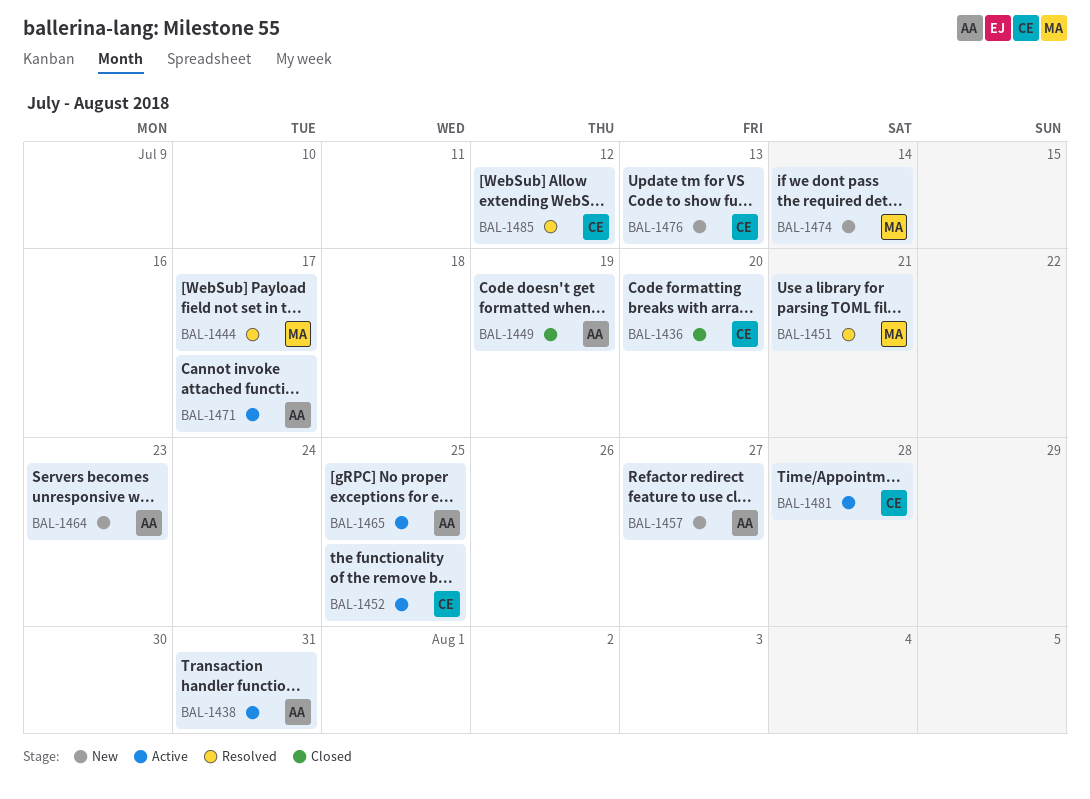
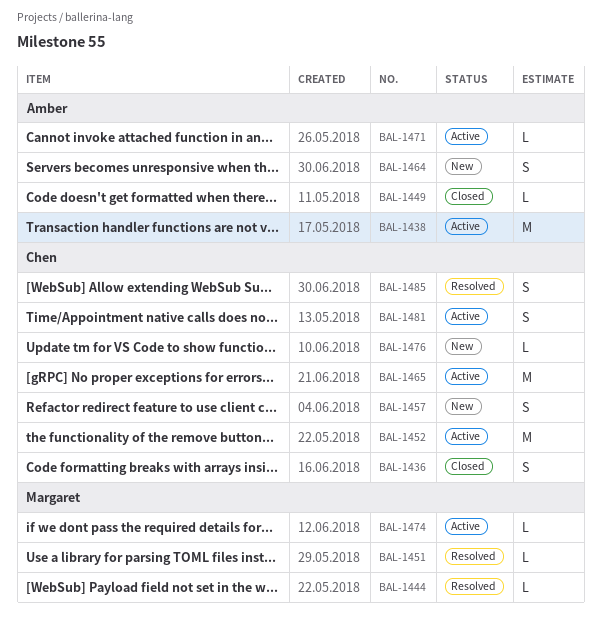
BAL-1457, owner: Amber -> Chen
BAL-1465, owner: Amber -> Chen
BAL-1474, status: New -> Active

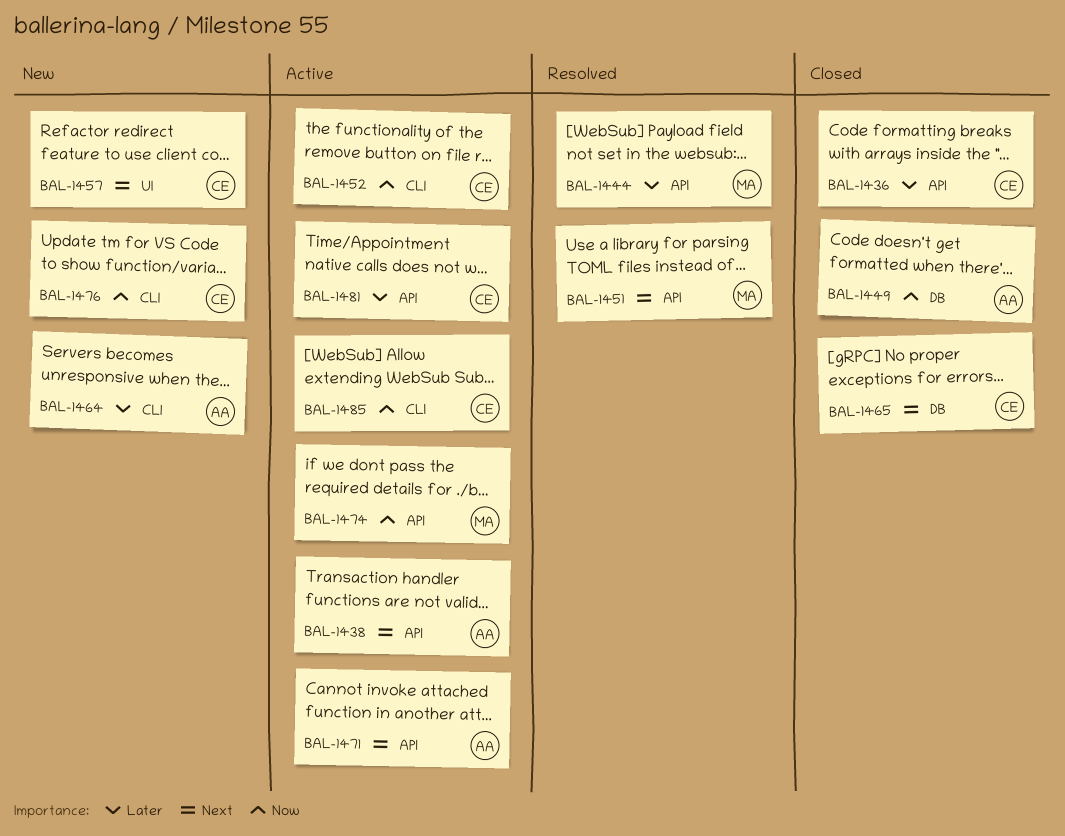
BAL-1465, status: Active -> Closed
BAL-1485, status: Resolved -> Active

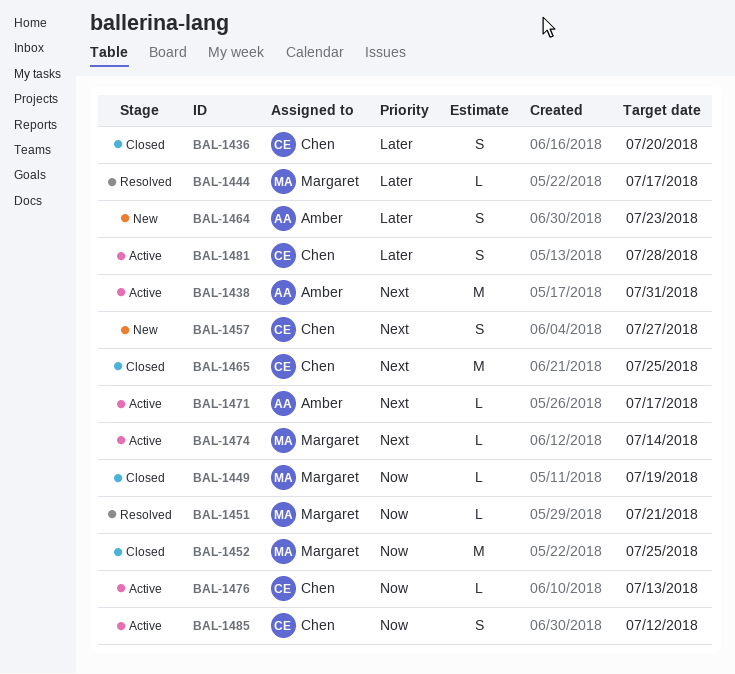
BAL-1449, owner: Amber -> Margaret
BAL-1451, priority: Next -> Now
BAL-1452, status: Active -> Closed
BAL-1452, owner: Chen -> Margaret
BAL-1474, priority: Now -> Next
BAL-1476, status: New -> Active

